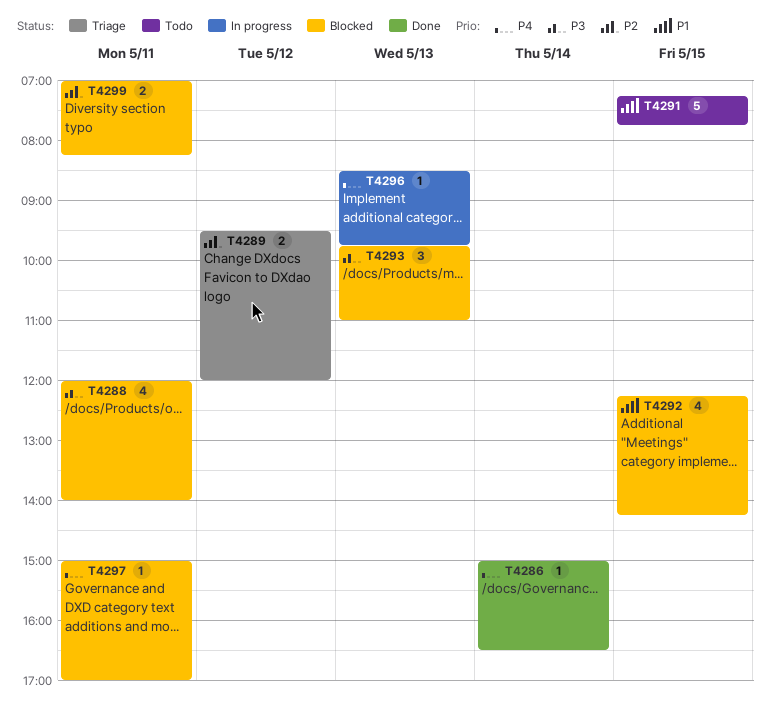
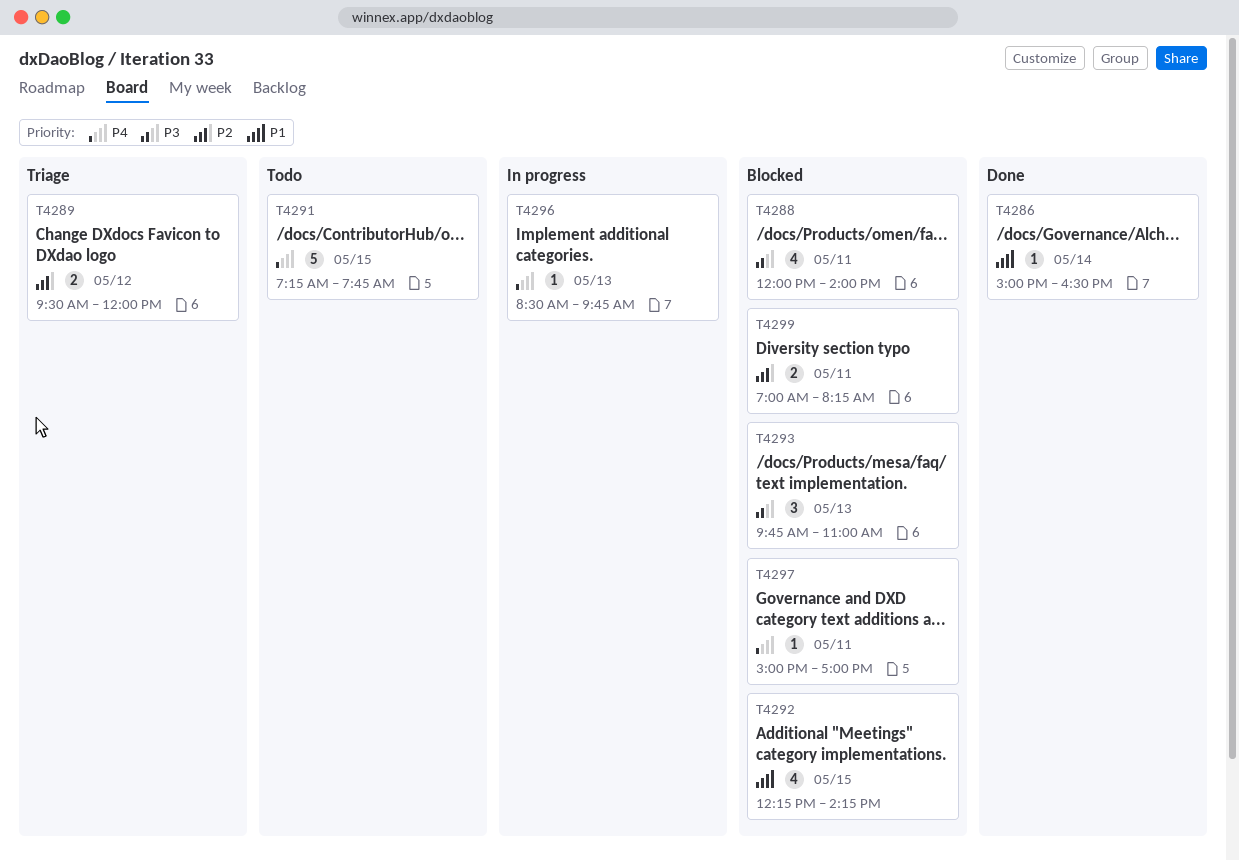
T4286, priority: P4 -> P1
T4291, priority: P1 -> P4

